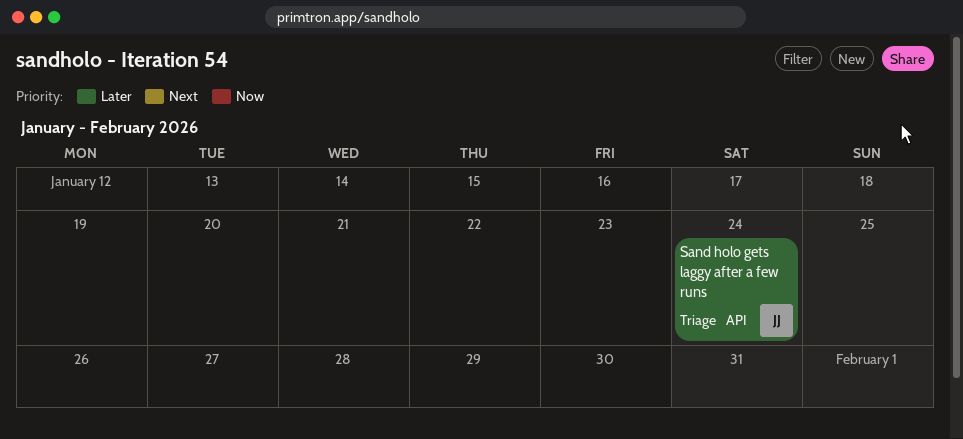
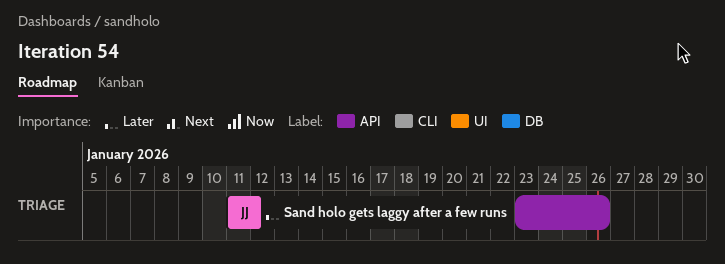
Sand holo gets laggy after a few runs, due: Jan 24 -> Jan 26

